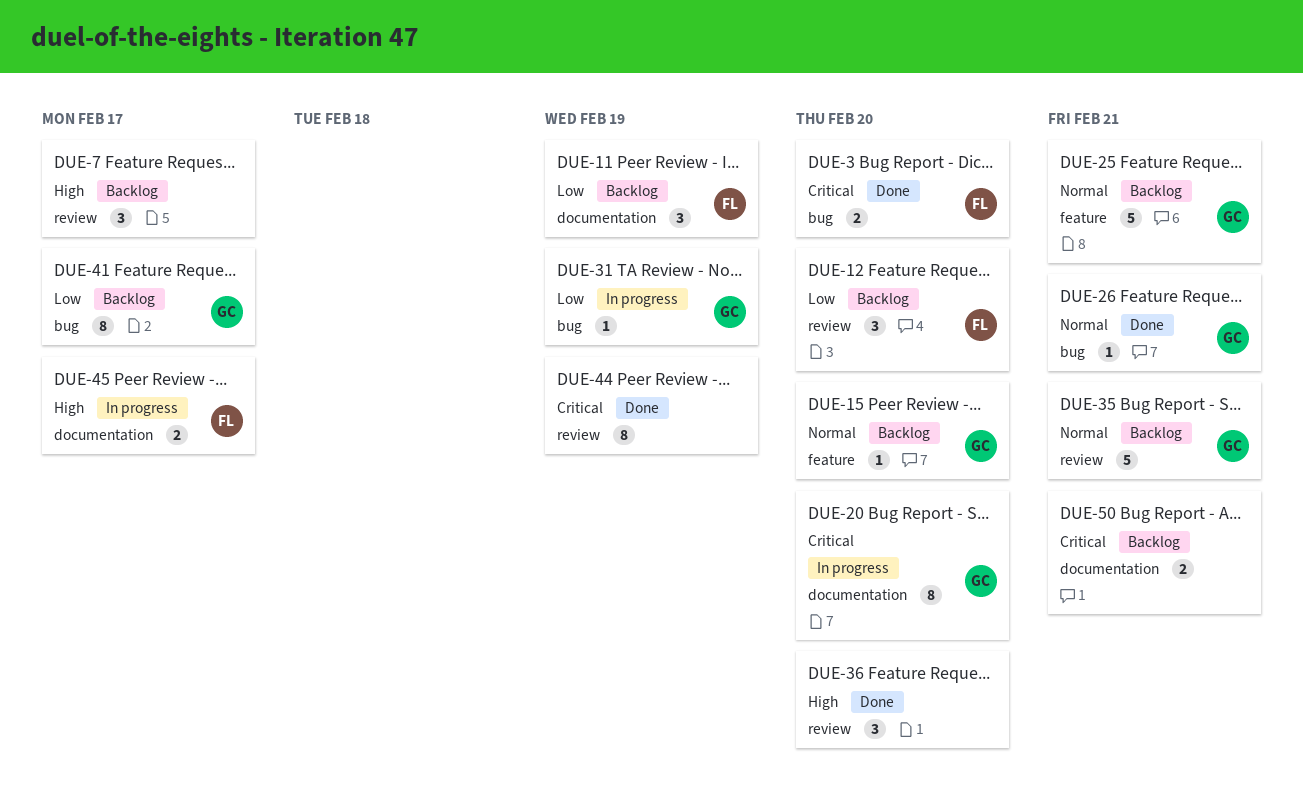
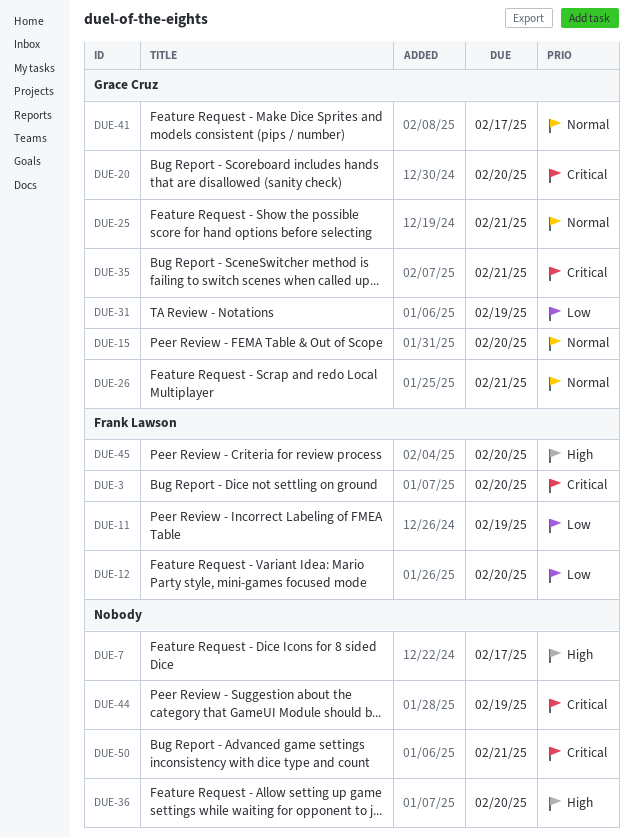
DUE-35, priority: Normal -> Critical
DUE-41, priority: Low -> Normal
DUE-45, due: Feb 17 -> Feb 20

